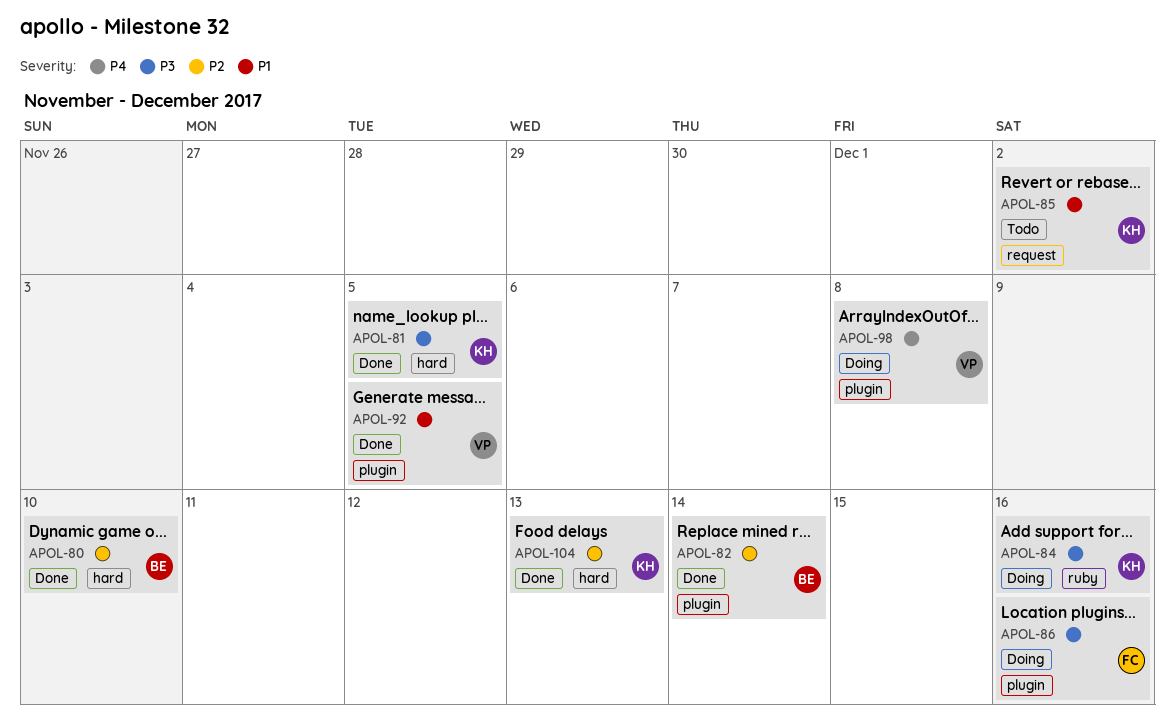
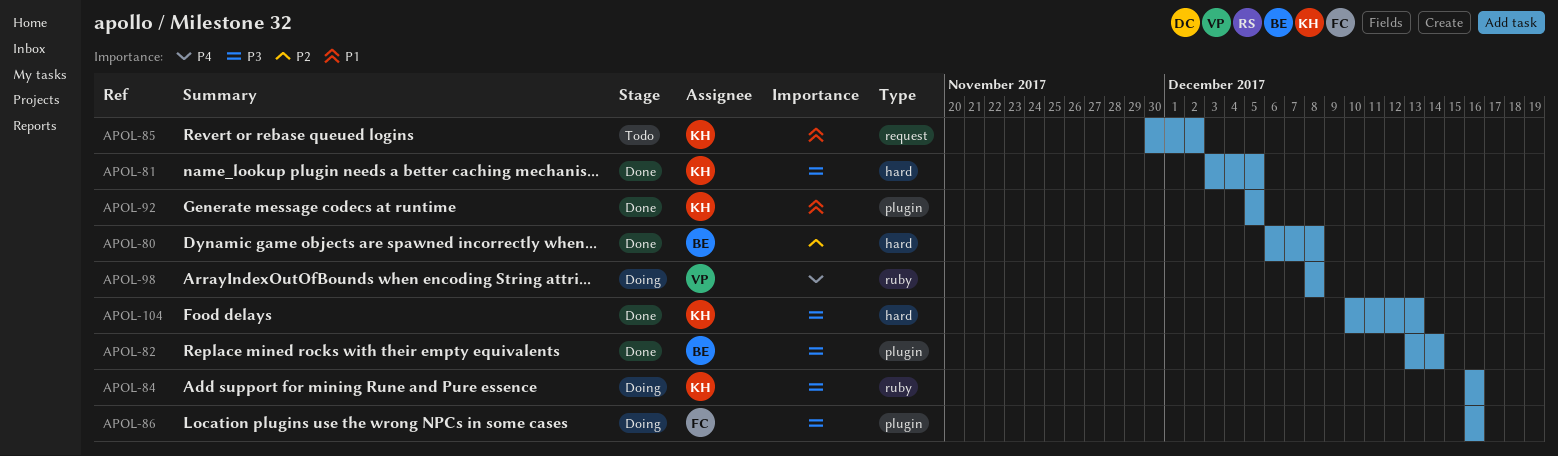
APOL-80, due: Dec 10 -> Dec 8
APOL-82, priority: P2 -> P3
APOL-92, owner: VP -> KH
APOL-98, label: plugin -> ruby
APOL-104, priority: P2 -> P3

